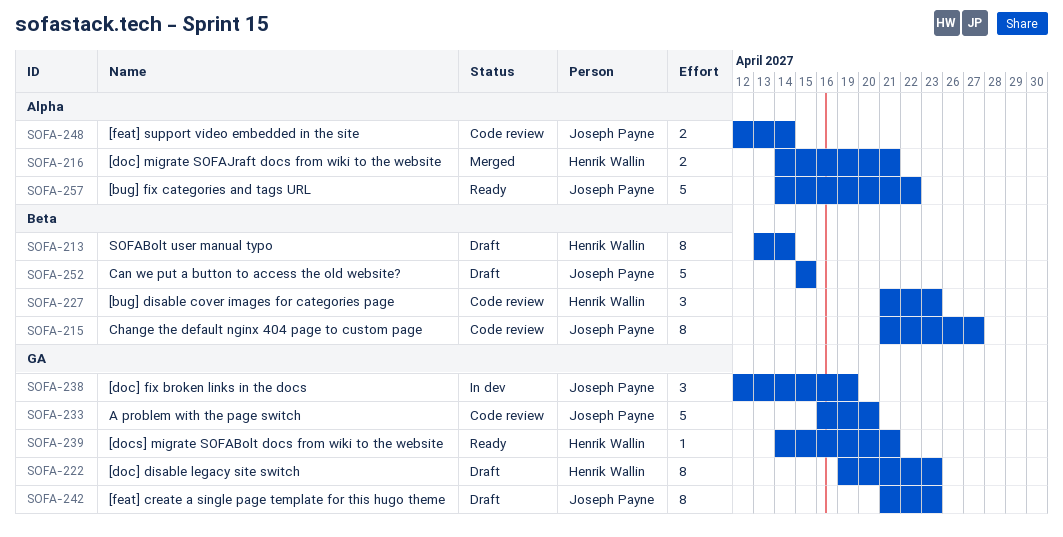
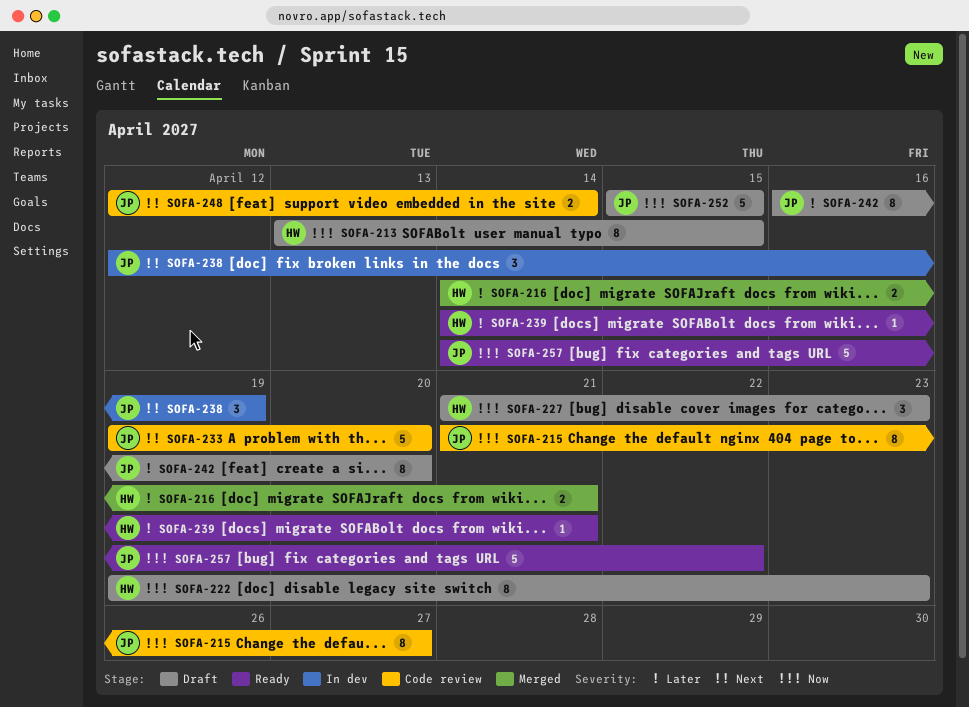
SOFA-213, due: Apr 14 -> Apr 15
SOFA-227, status: Code review -> Draft
SOFA-233, start: Apr 16 -> Apr 19
SOFA-242, start: Apr 21 -> Apr 16
SOFA-242, due: Apr 23 -> Apr 20

